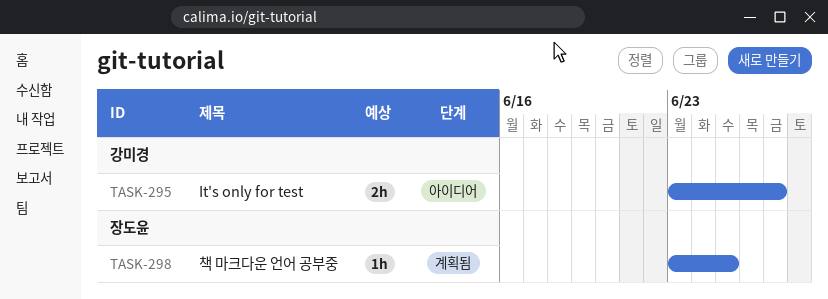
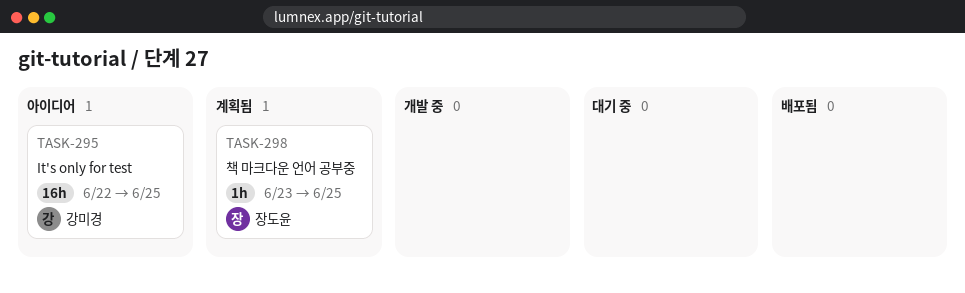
TASK-295, estimate: 2h -> 16h
TASK-295, start: Jun 23 -> Jun 22
TASK-295, due: Jun 27 -> Jun 25

